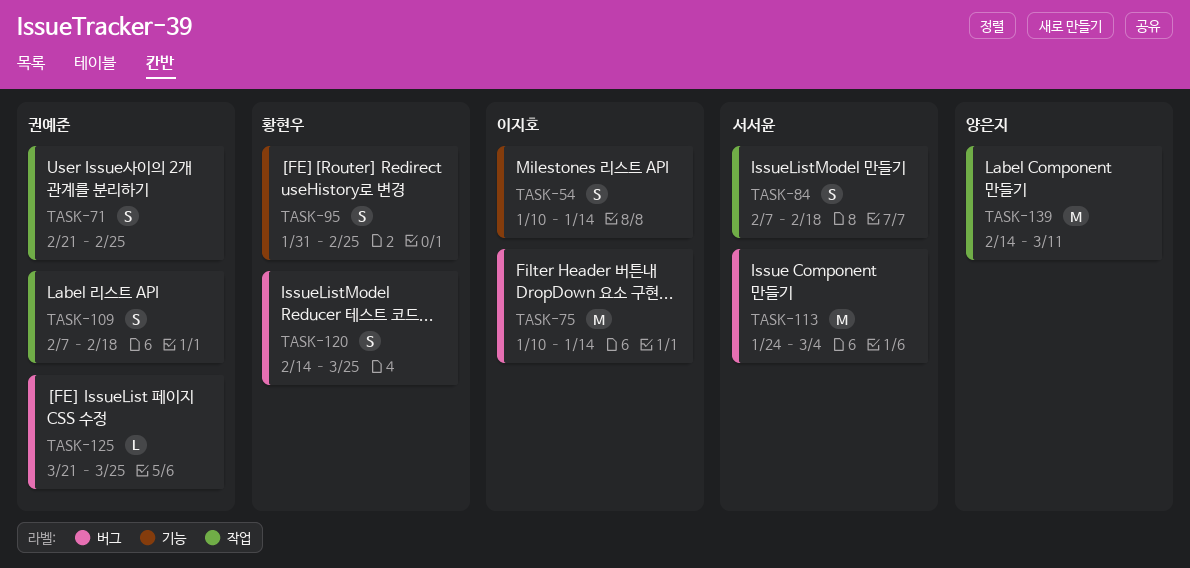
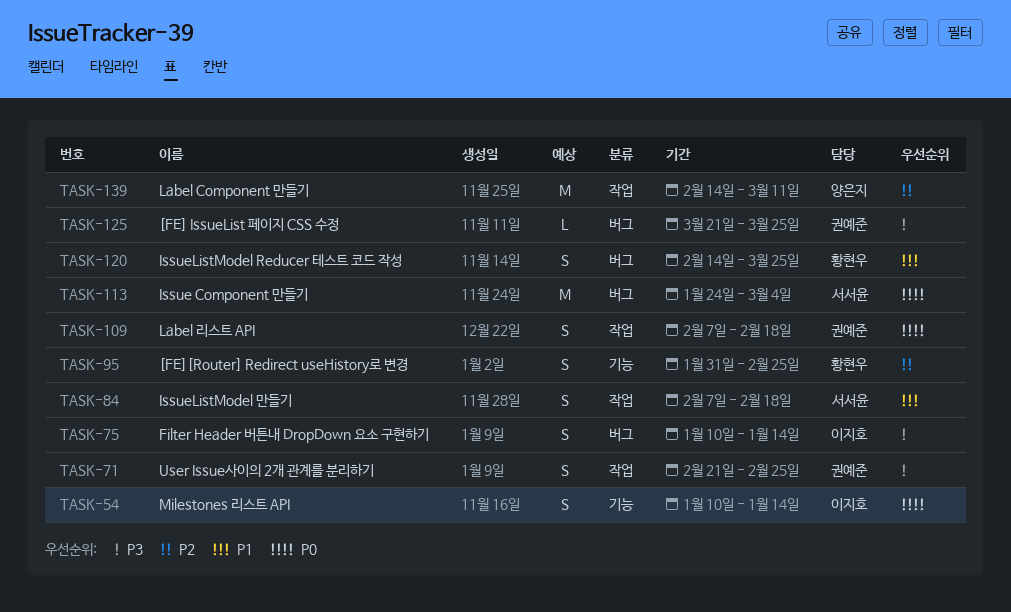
TASK-75, estimate: M -> S

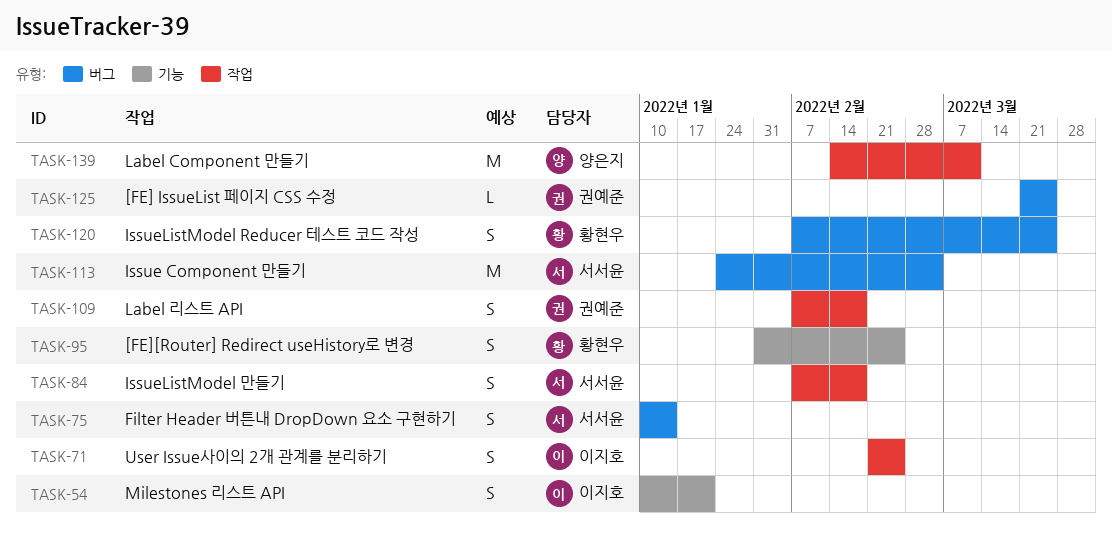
TASK-54, due: Jan 14 -> Jan 21
TASK-71, owner: 권예준 -> 이지호
TASK-75, owner: 이지호 -> 서서윤
TASK-120, start: Feb 14 -> Feb 7

